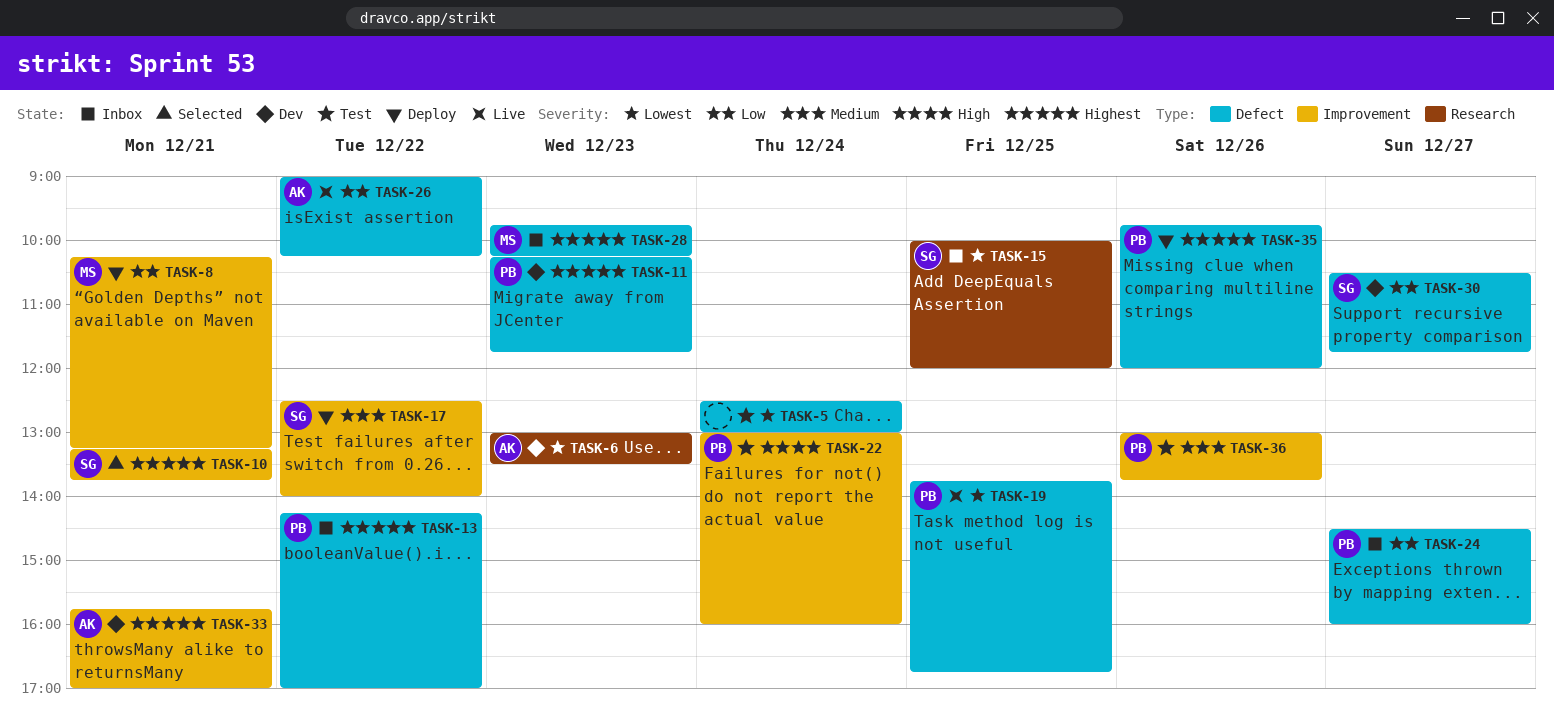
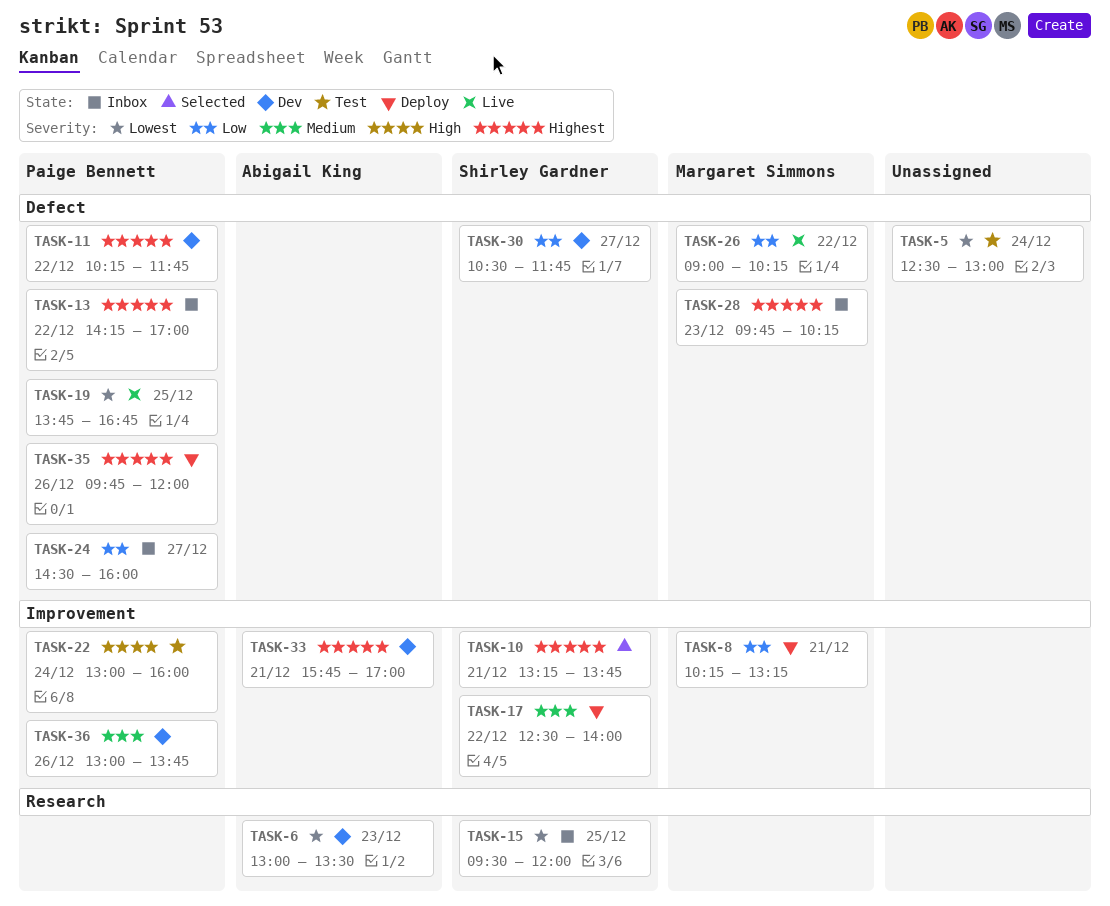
TASK-11, day: Dec 23 -> Dec 22
TASK-15, begins: 10:00 -> 09:30
TASK-26, owner: Abigail King -> Margaret Simmons
TASK-36, status: Test -> Dev

